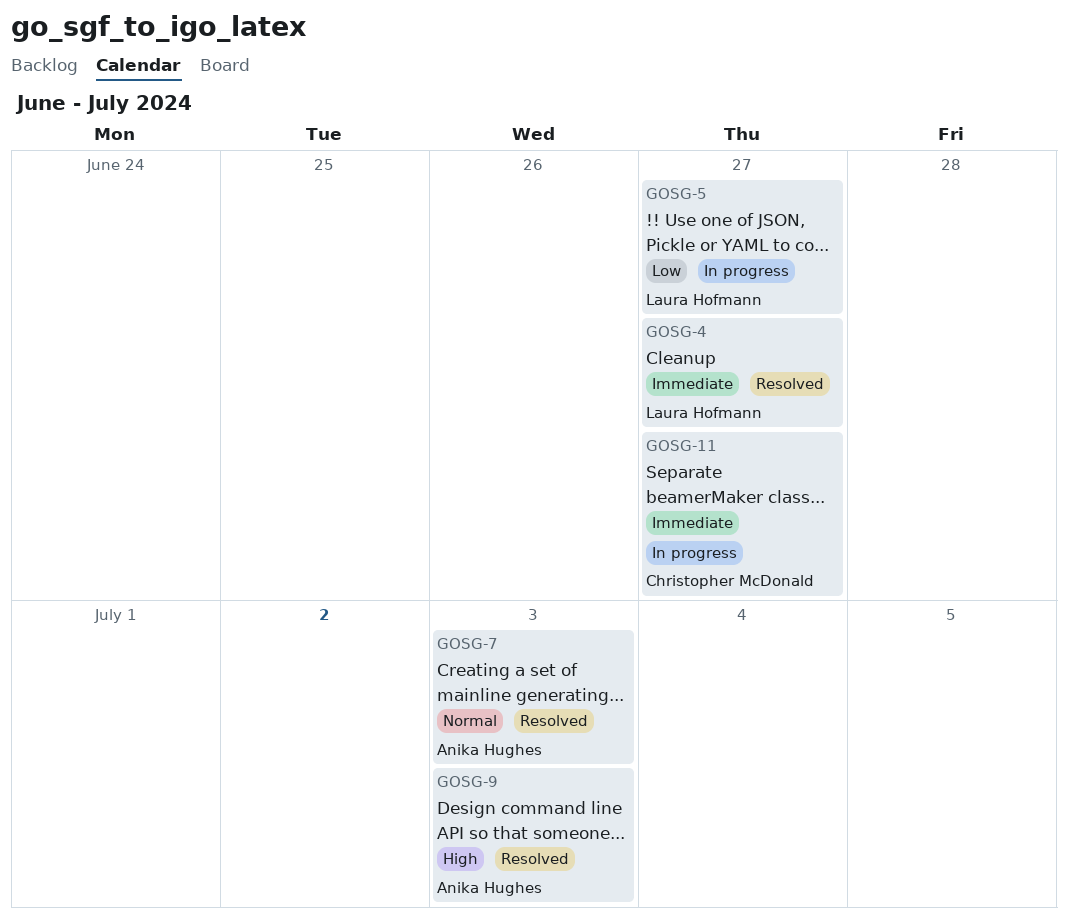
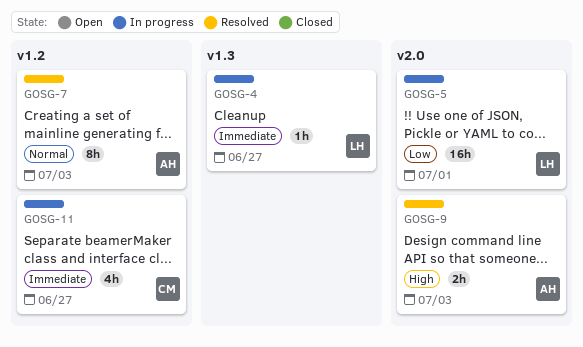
GOSG-4, status: Resolved -> In progress
GOSG-5, due: Jun 27 -> Jul 1

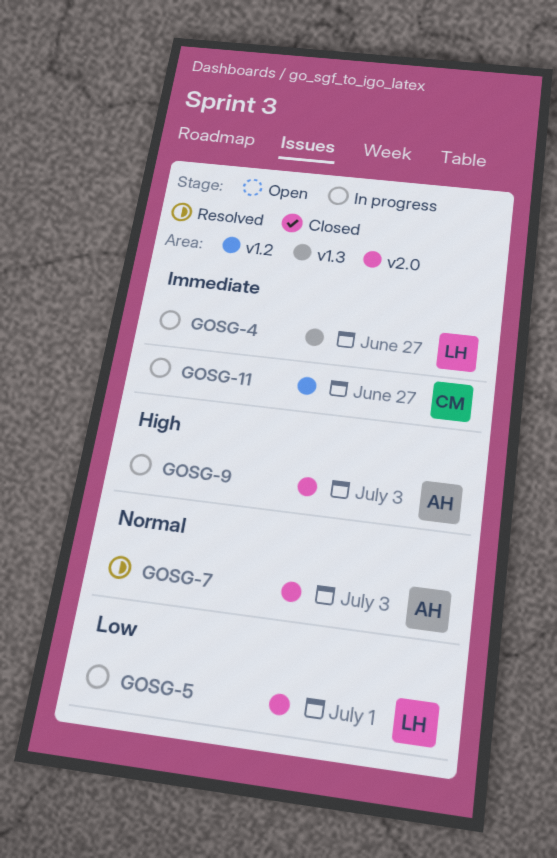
GOSG-7, label: v1.2 -> v2.0
GOSG-9, status: Resolved -> In progress

